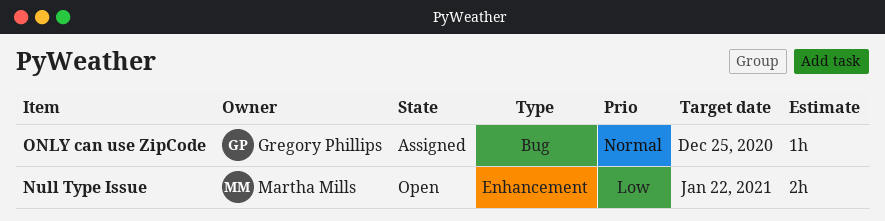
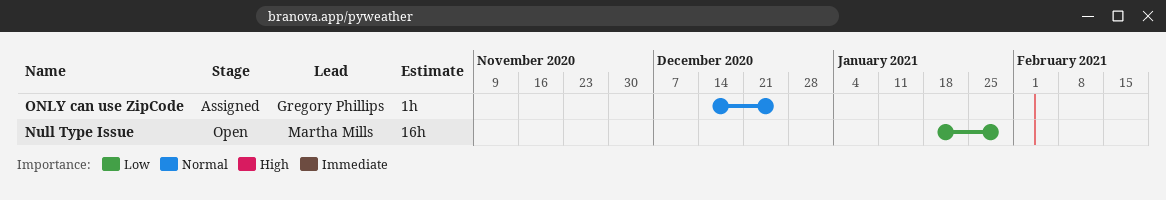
Null Type Issue, estimate: 2h -> 16h
Null Type Issue, due: Jan 22 -> Jan 29

